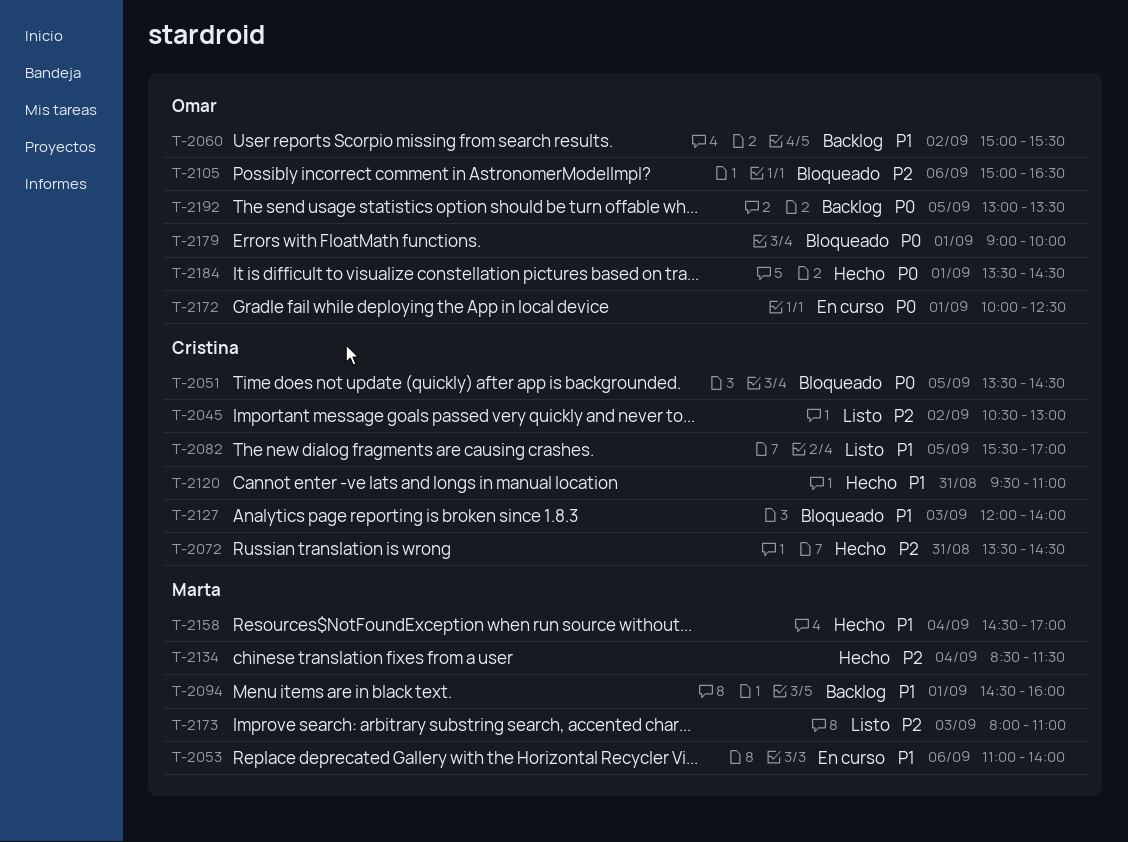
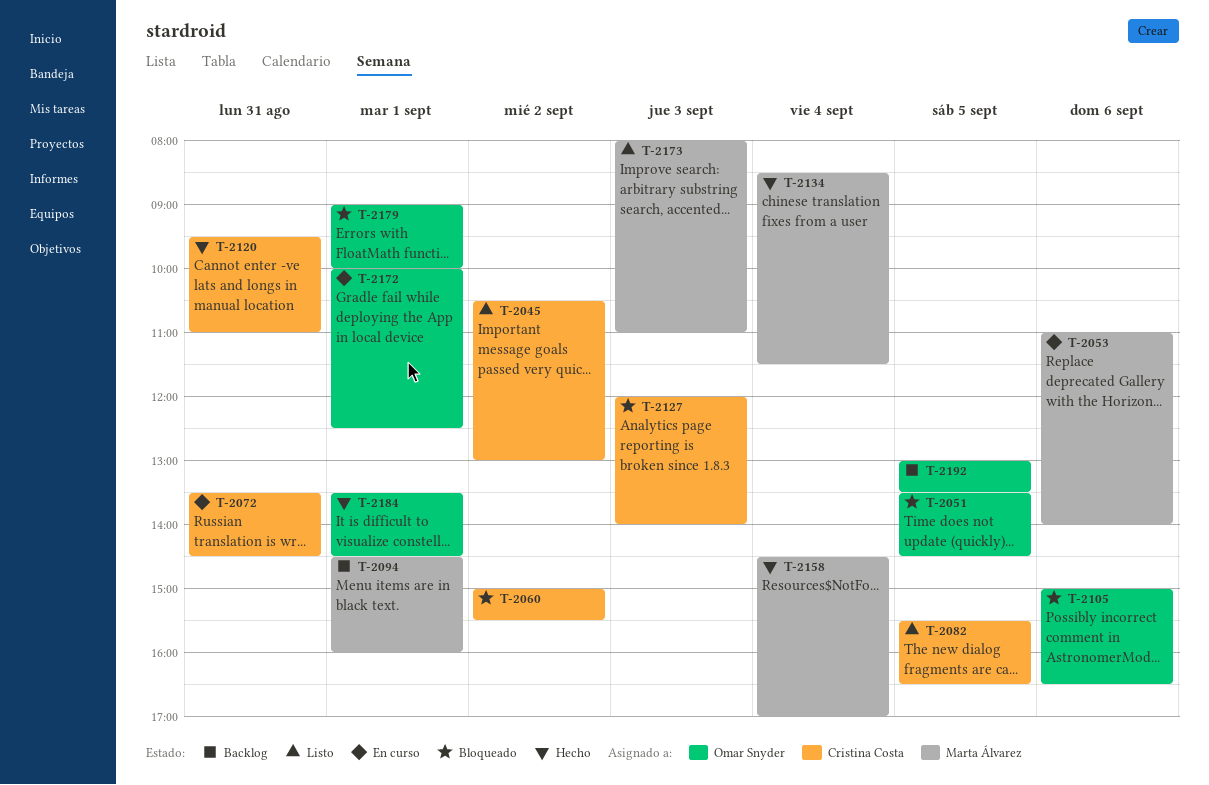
T-2051, owner: Cristina Costa -> Omar Snyder
T-2060, status: Backlog -> Bloqueado
T-2060, owner: Omar Snyder -> Cristina Costa
T-2072, status: Hecho -> En curso
T-2082, ends: 17:00 -> 16:30

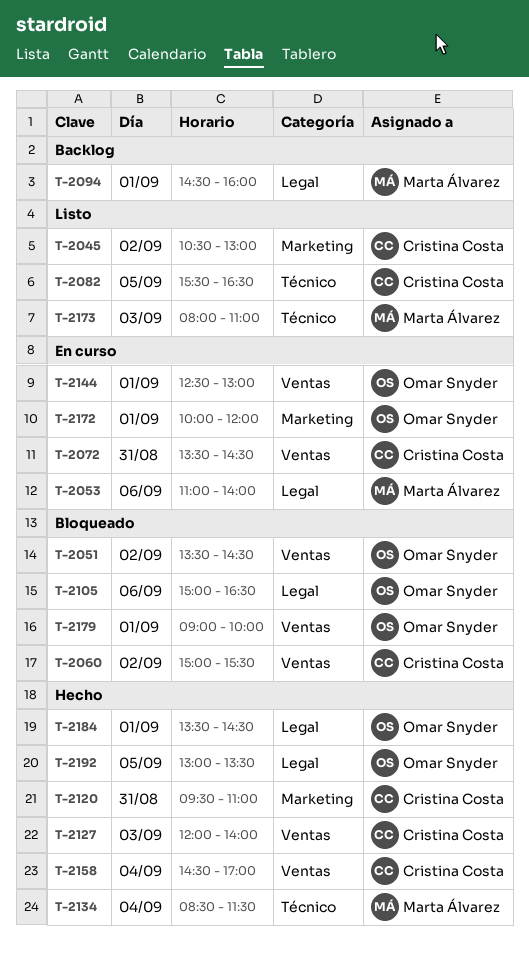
T-2051, day: Sep 5 -> Sep 2
T-2127, status: Bloqueado -> Hecho
T-2144: none -> present
T-2158, owner: Marta Álvarez -> Cristina Costa
T-2172, ends: 12:30 -> 12:00
T-2192, status: Backlog -> Hecho

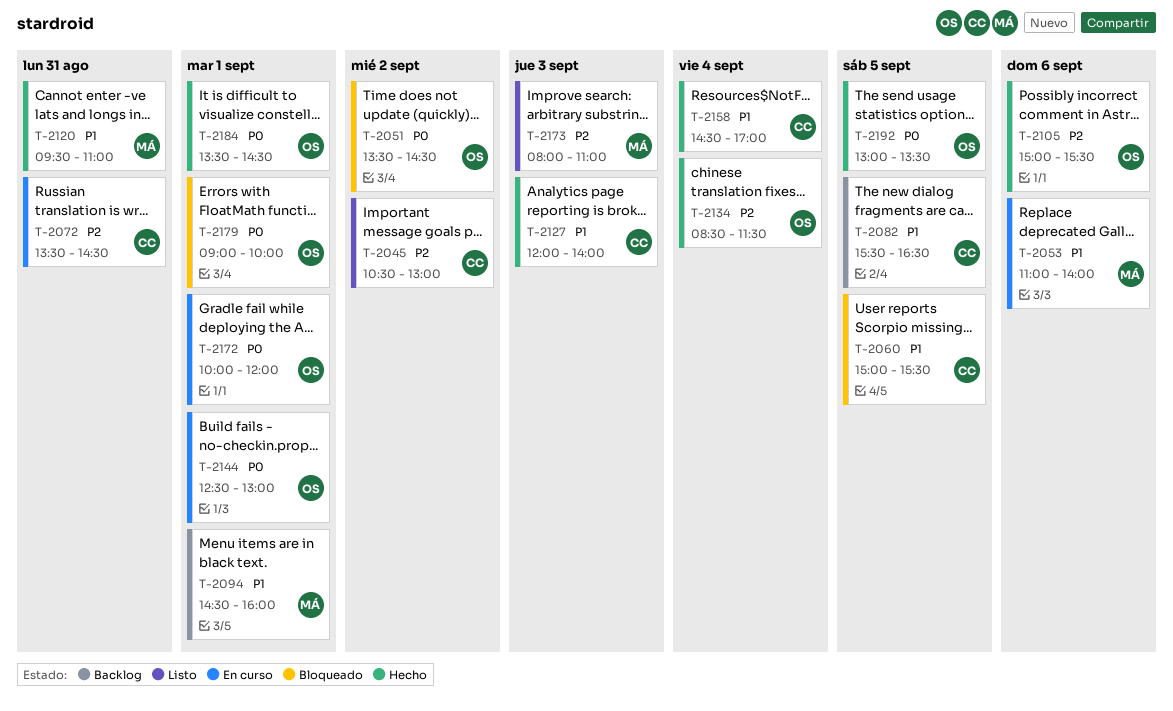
T-2060, day: Sep 2 -> Sep 5
T-2082, status: Listo -> Backlog
T-2105, status: Bloqueado -> Hecho
T-2105, ends: 16:30 -> 15:30
T-2120, owner: Cristina Costa -> Marta Álvarez
T-2134, owner: Marta Álvarez -> Omar Snyder

